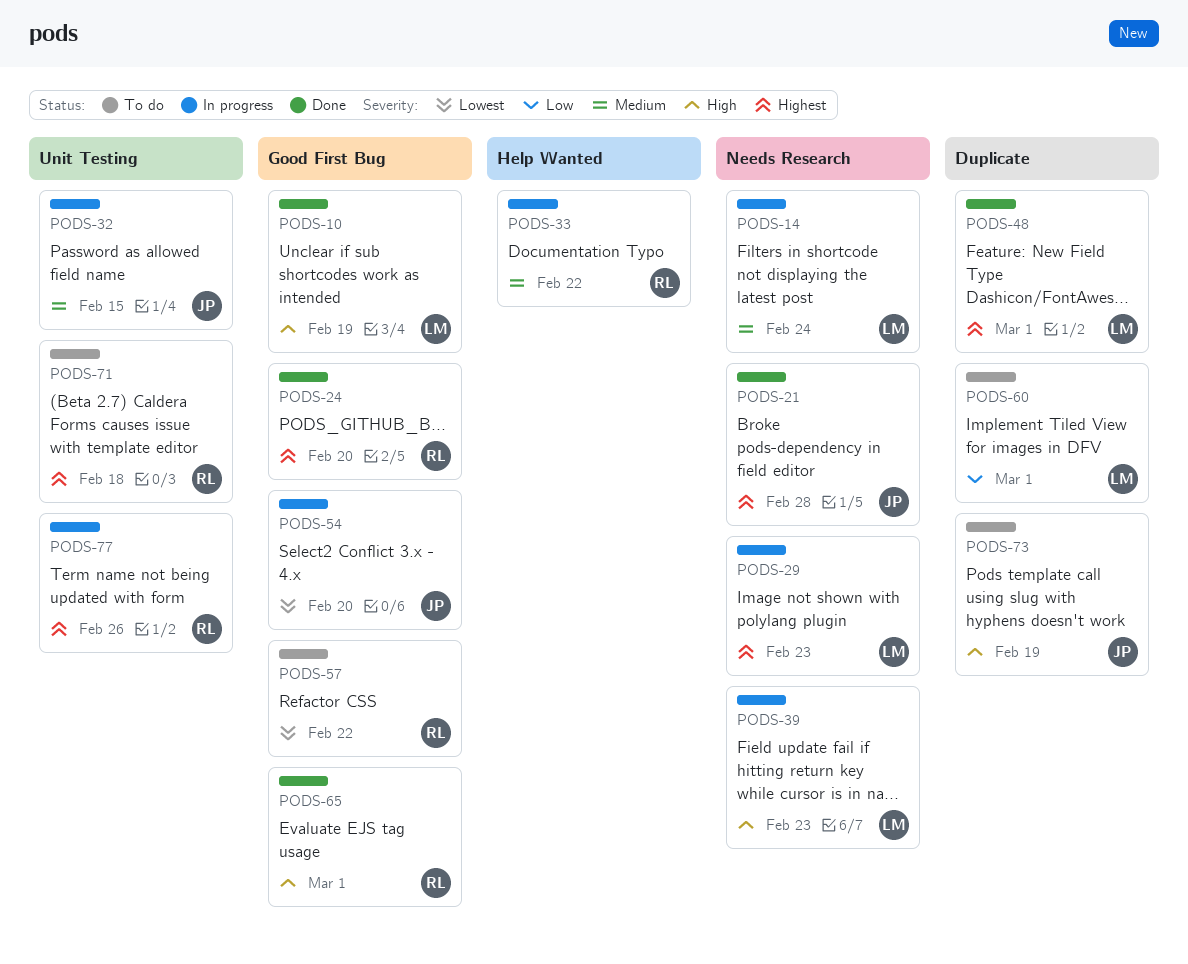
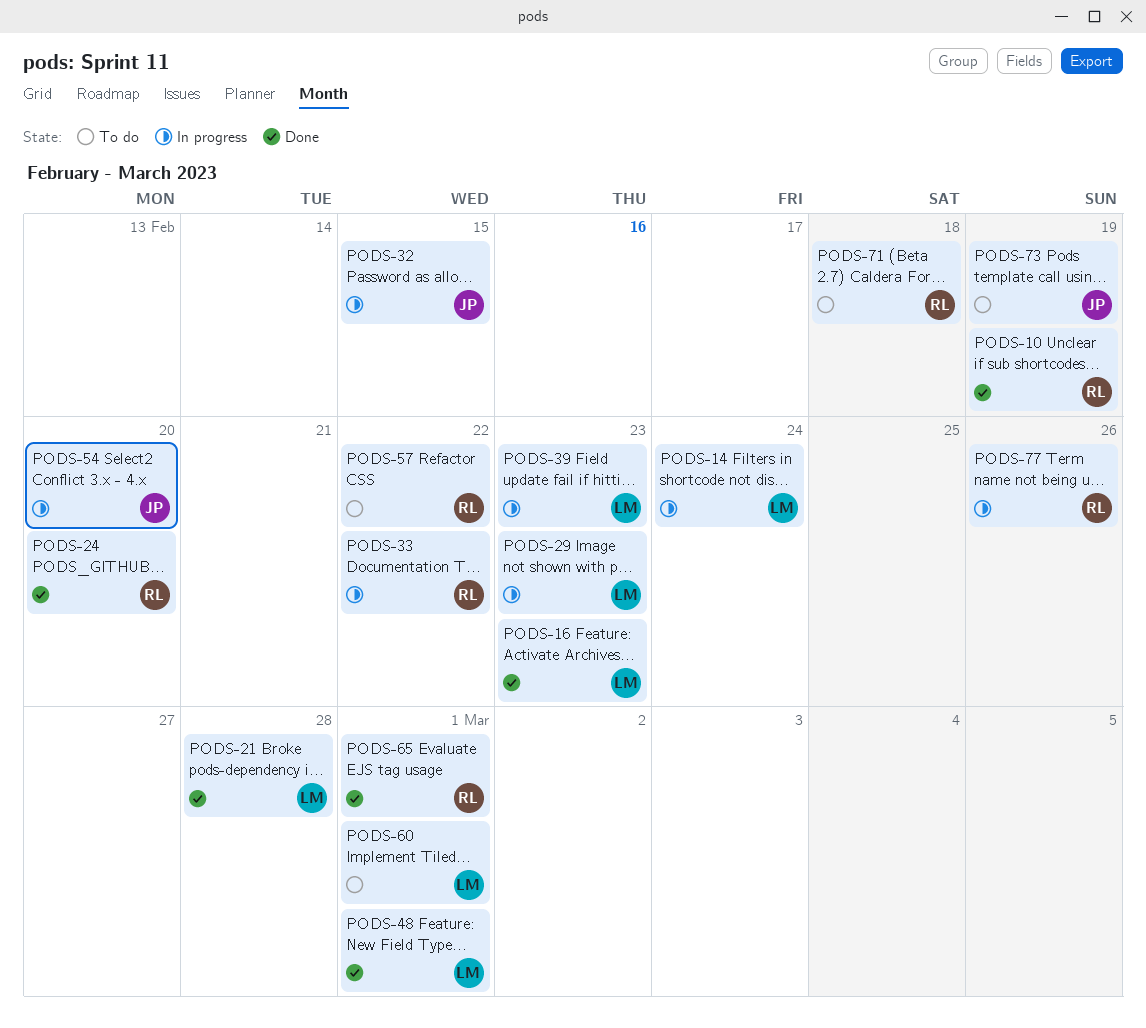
PODS-10, owner: LM -> RL
PODS-16: none -> present
PODS-21, owner: JP -> LM

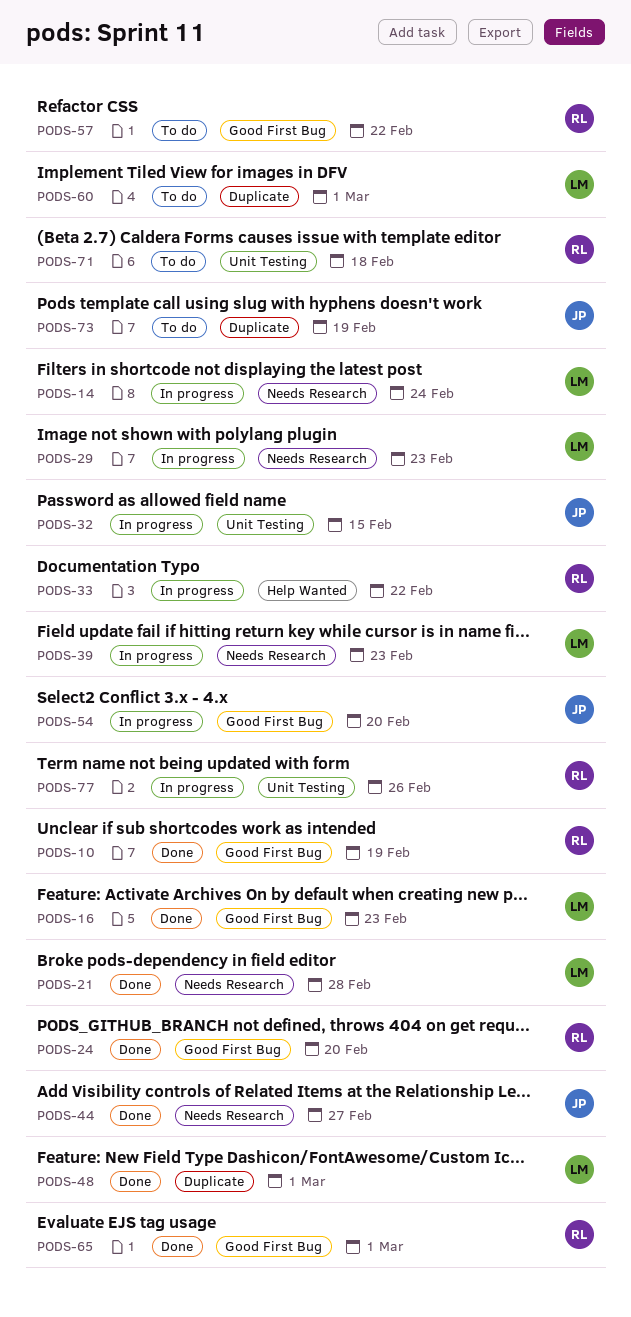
PODS-44: none -> present

